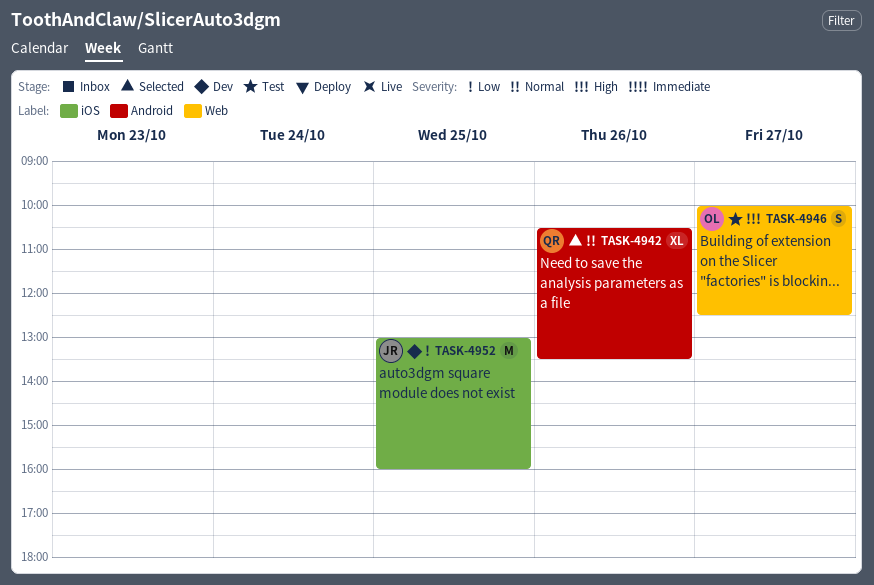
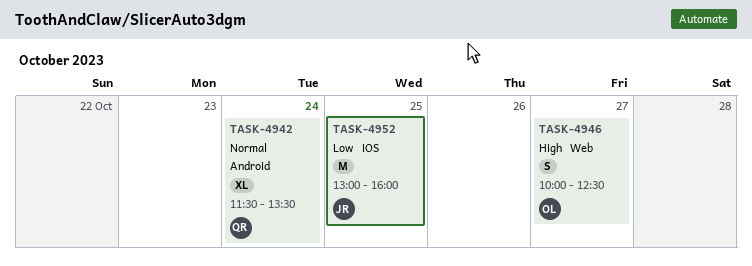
TASK-4942, day: Oct 26 -> Oct 24
TASK-4942, begins: 10:30 -> 11:30

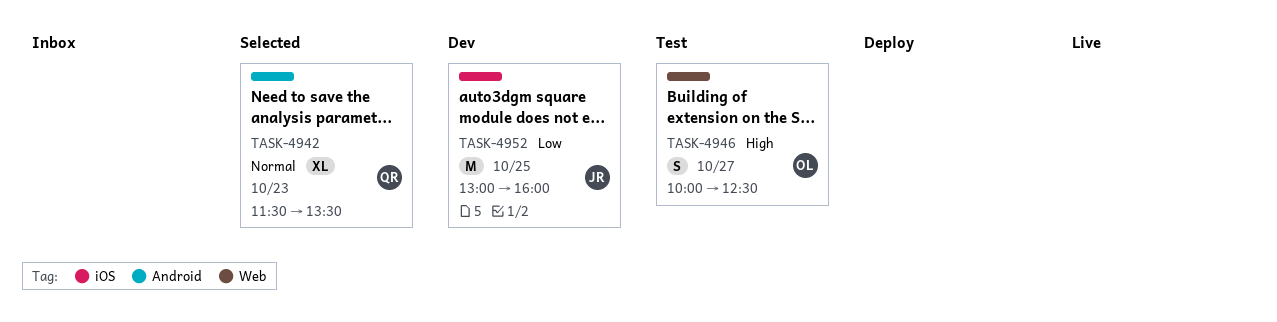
TASK-4942, day: Oct 24 -> Oct 23

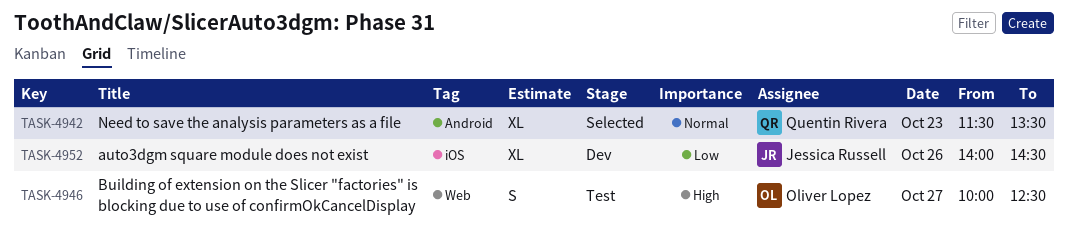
TASK-4952, estimate: M -> XL
TASK-4952, day: Oct 25 -> Oct 26
TASK-4952, begins: 13:00 -> 14:00
TASK-4952, ends: 16:00 -> 14:30

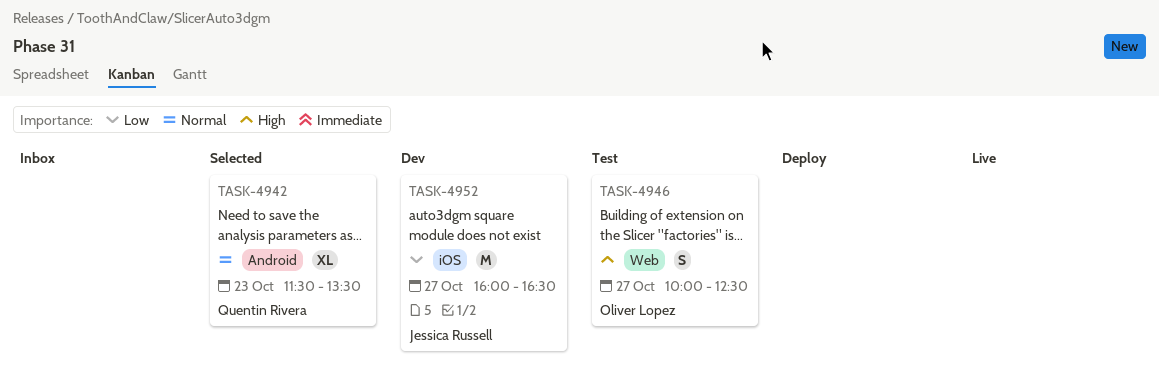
TASK-4952, estimate: XL -> M
TASK-4952, day: Oct 26 -> Oct 27
TASK-4952, begins: 14:00 -> 16:00
TASK-4952, ends: 14:30 -> 16:30

